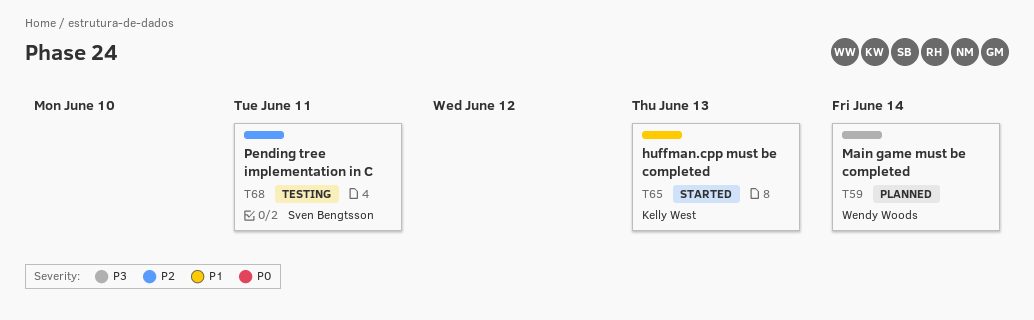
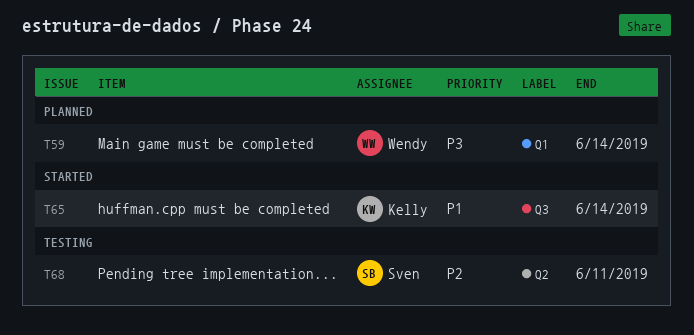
T65, due: Jun 13 -> Jun 14

